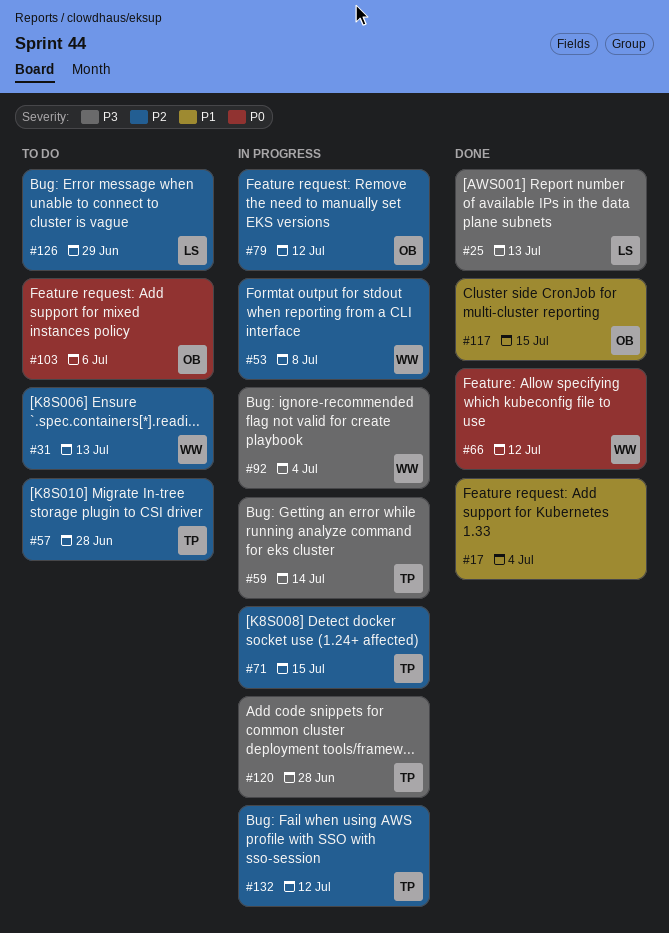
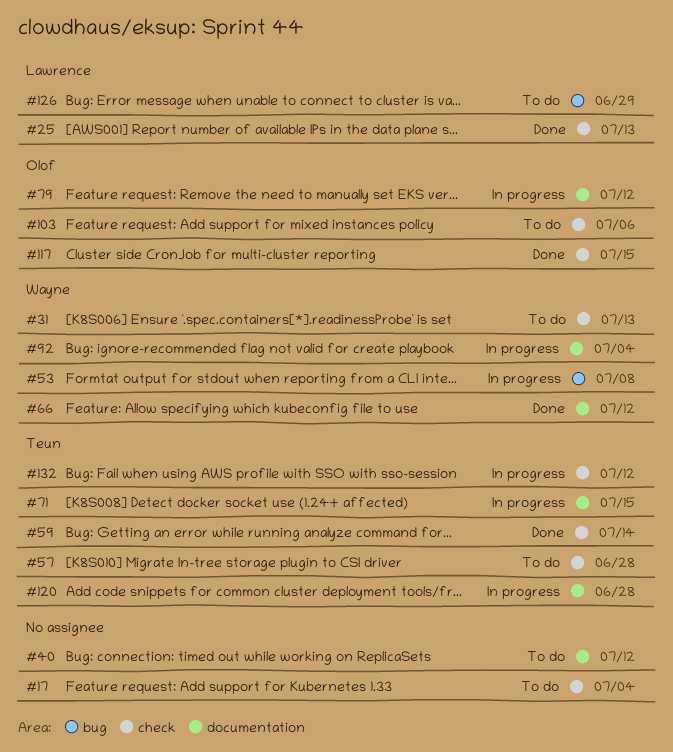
#17, status: Done -> To do
#40: none -> present
#59, status: In progress -> Done

